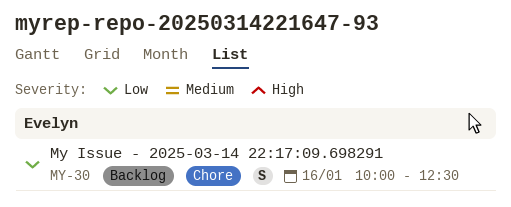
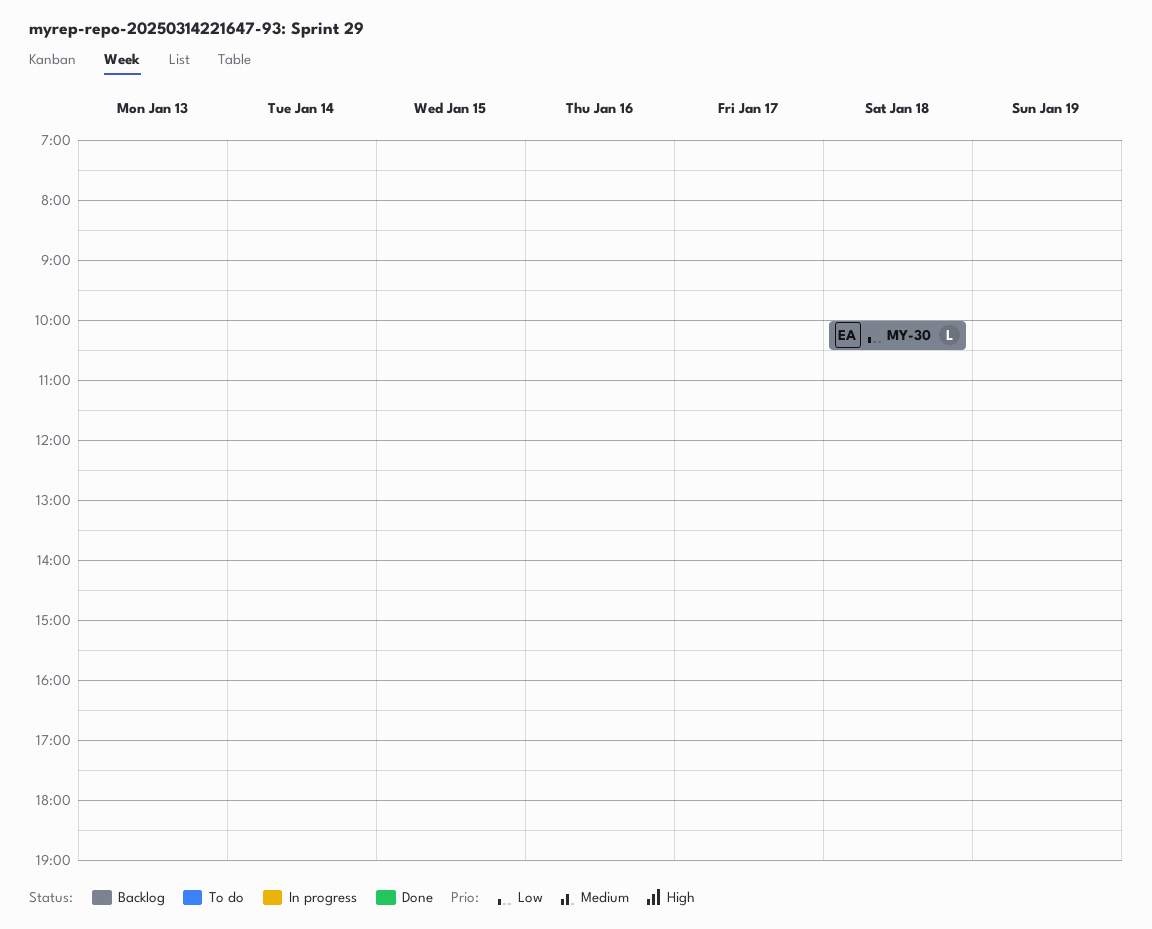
MY-30, estimate: S -> L
MY-30, day: Jan 16 -> Jan 18
MY-30, ends: 12:30 -> 10:30

